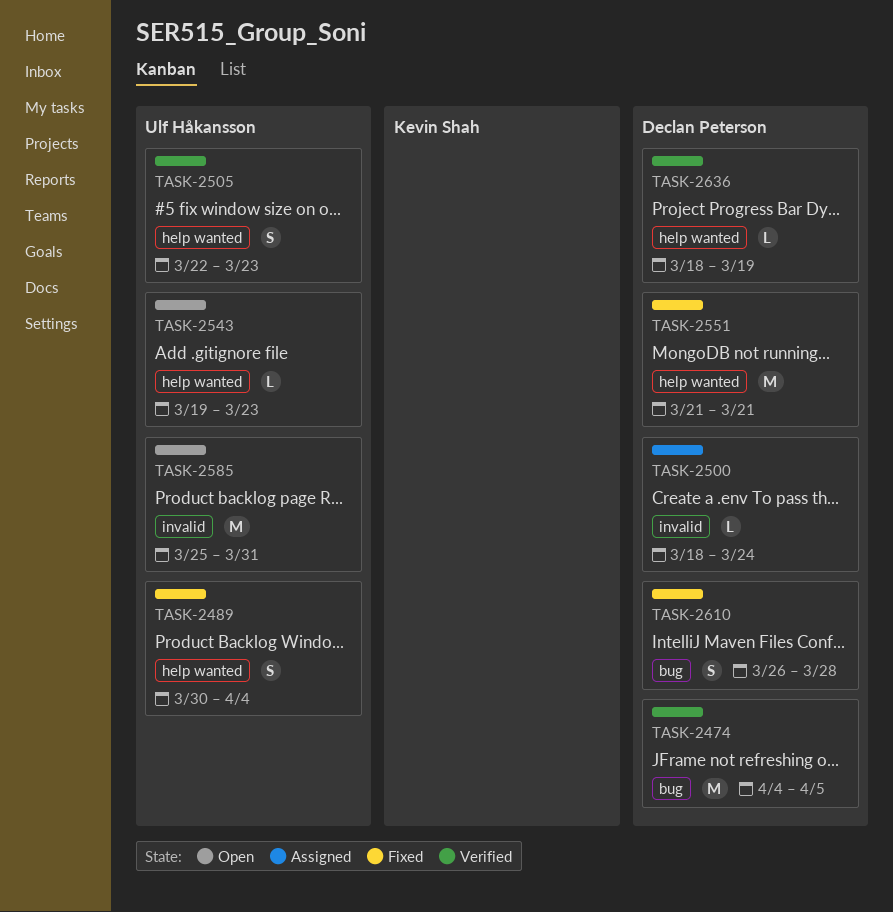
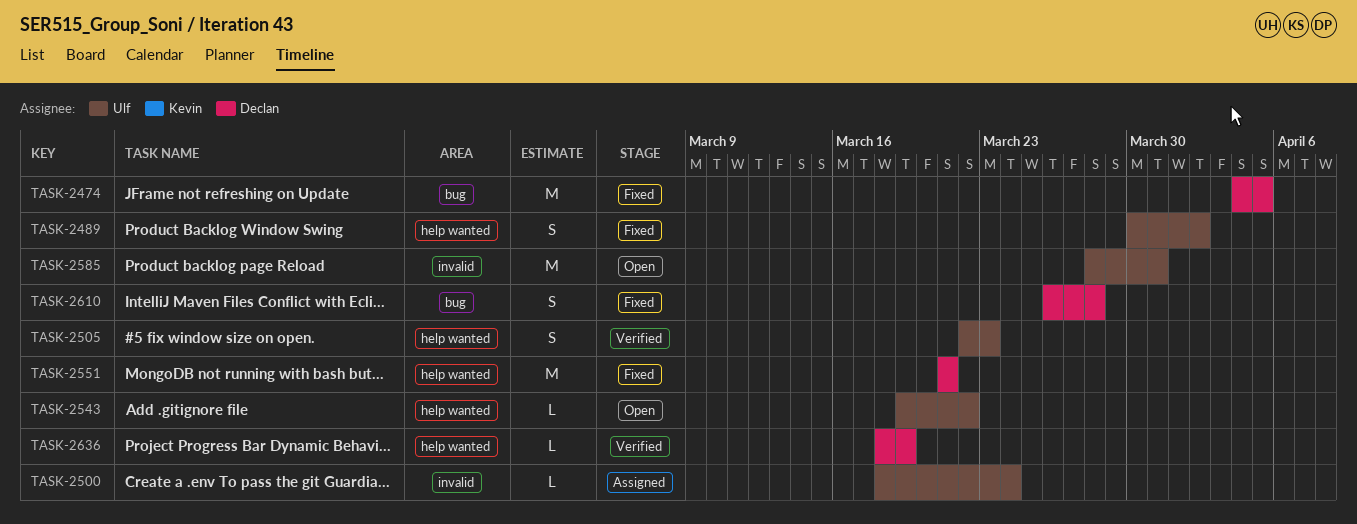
TASK-2474, status: Verified -> Fixed
TASK-2489, due: Apr 4 -> Apr 2
TASK-2500, owner: Declan Peterson -> Ulf Håkansson
TASK-2543, due: Mar 23 -> Mar 22
TASK-2585, start: Mar 25 -> Mar 28

